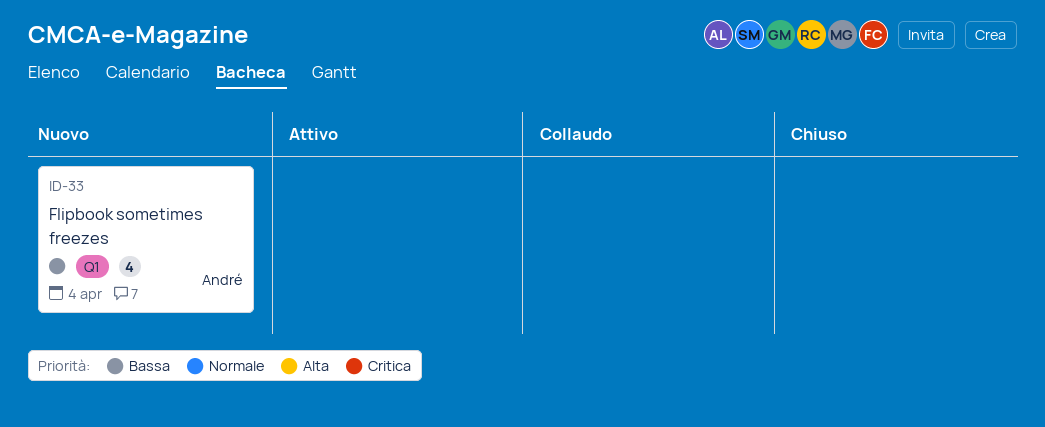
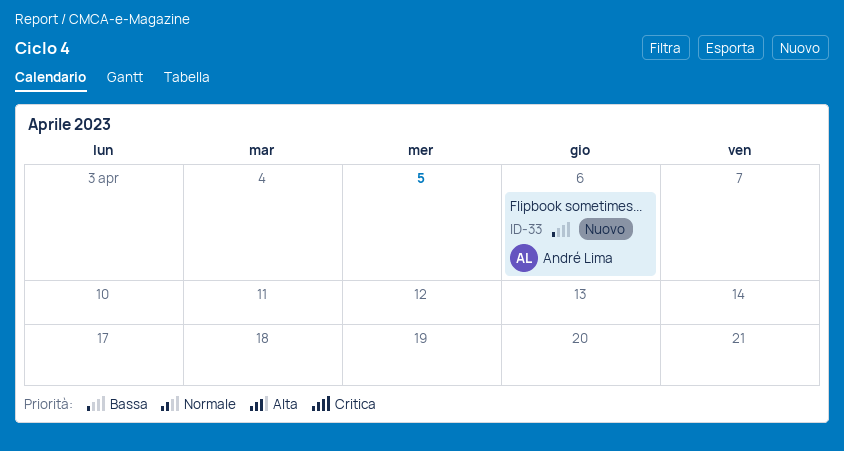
ID-33, due: Apr 4 -> Apr 6

